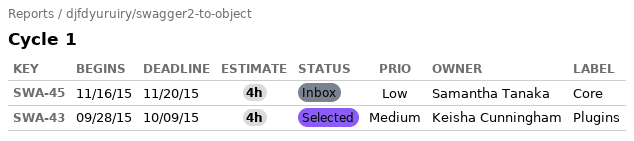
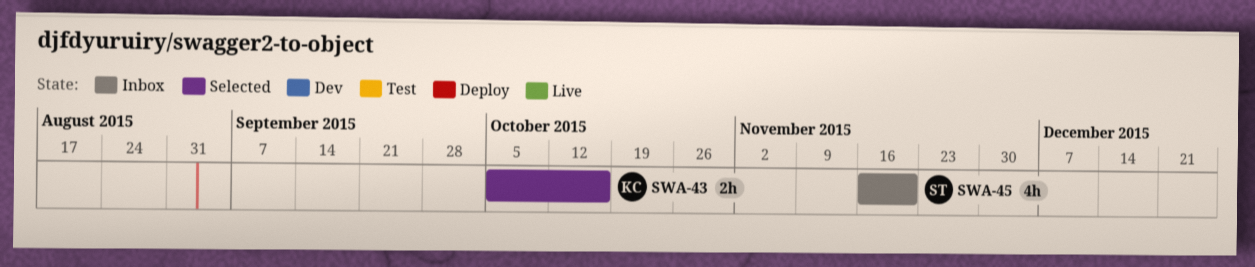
SWA-43, estimate: 4h -> 2h
SWA-43, start: Sep 28 -> Oct 5
SWA-43, due: Oct 9 -> Oct 16

